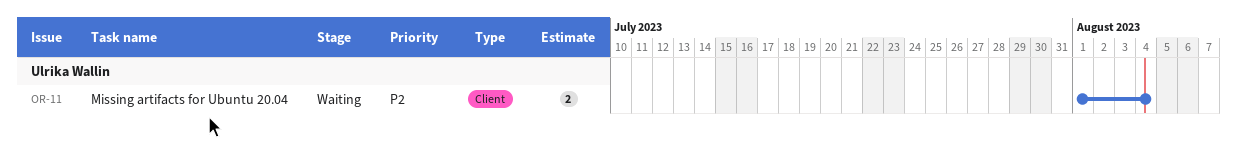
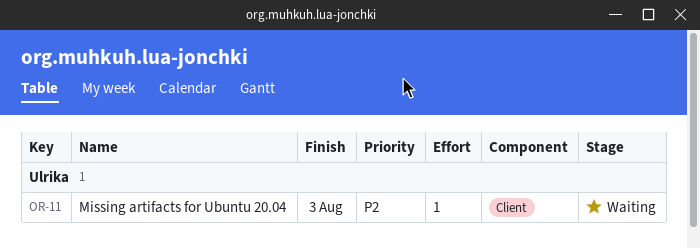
OR-11, estimate: 2 -> 1
OR-11, due: Aug 4 -> Aug 3

